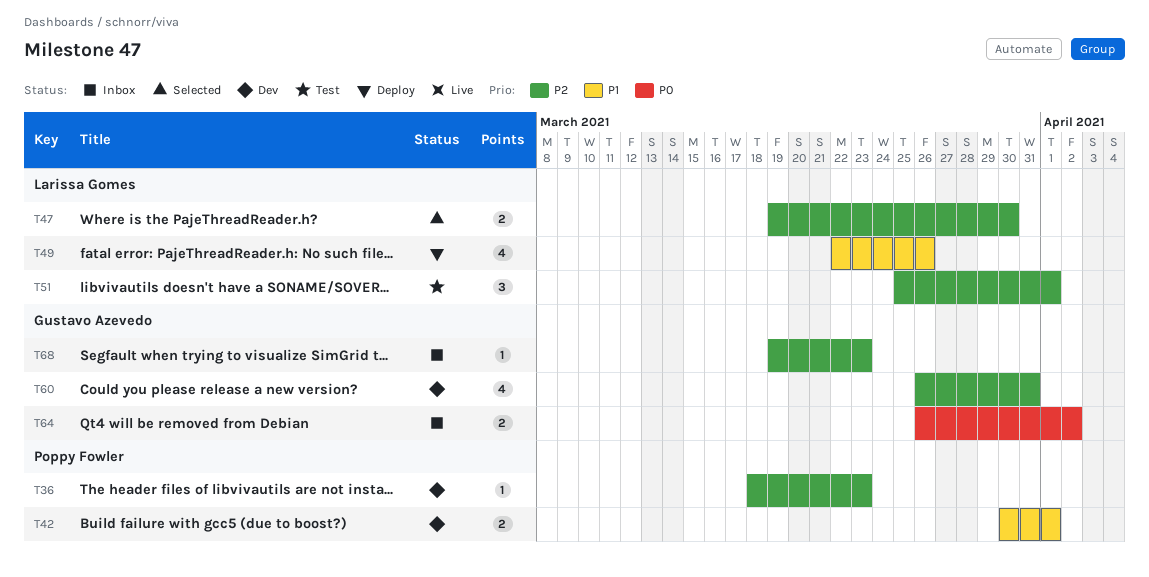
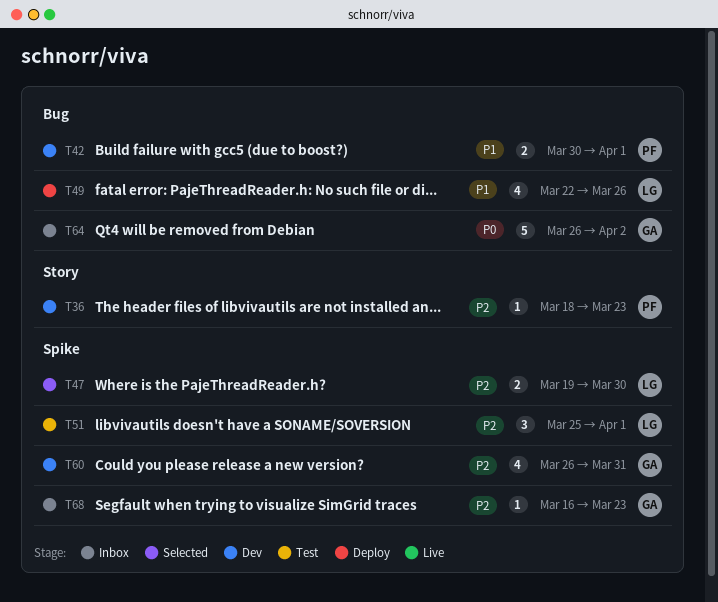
T64, estimate: 2 -> 5
T68, start: Mar 19 -> Mar 16

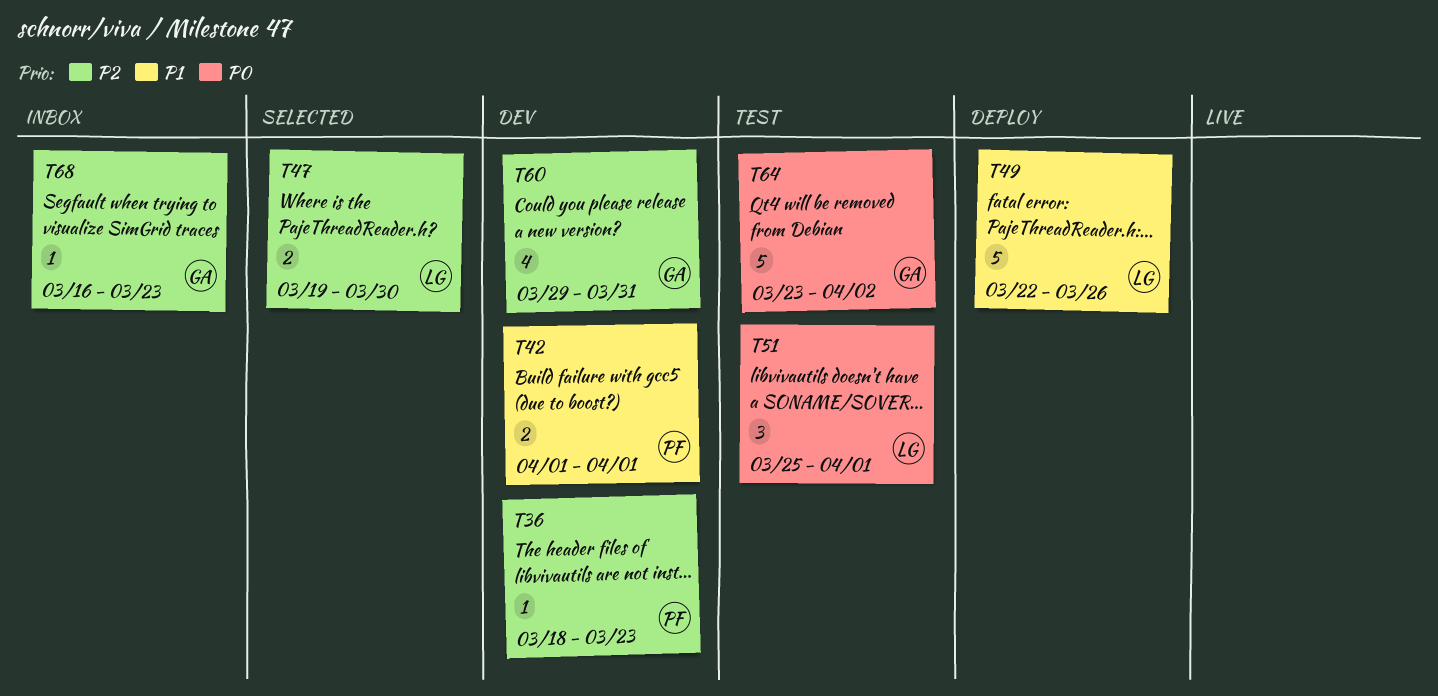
T42, start: Mar 30 -> Apr 1
T49, estimate: 4 -> 5
T51, priority: P2 -> P0
T60, start: Mar 26 -> Mar 29
T64, status: Inbox -> Test
T64, start: Mar 26 -> Mar 23

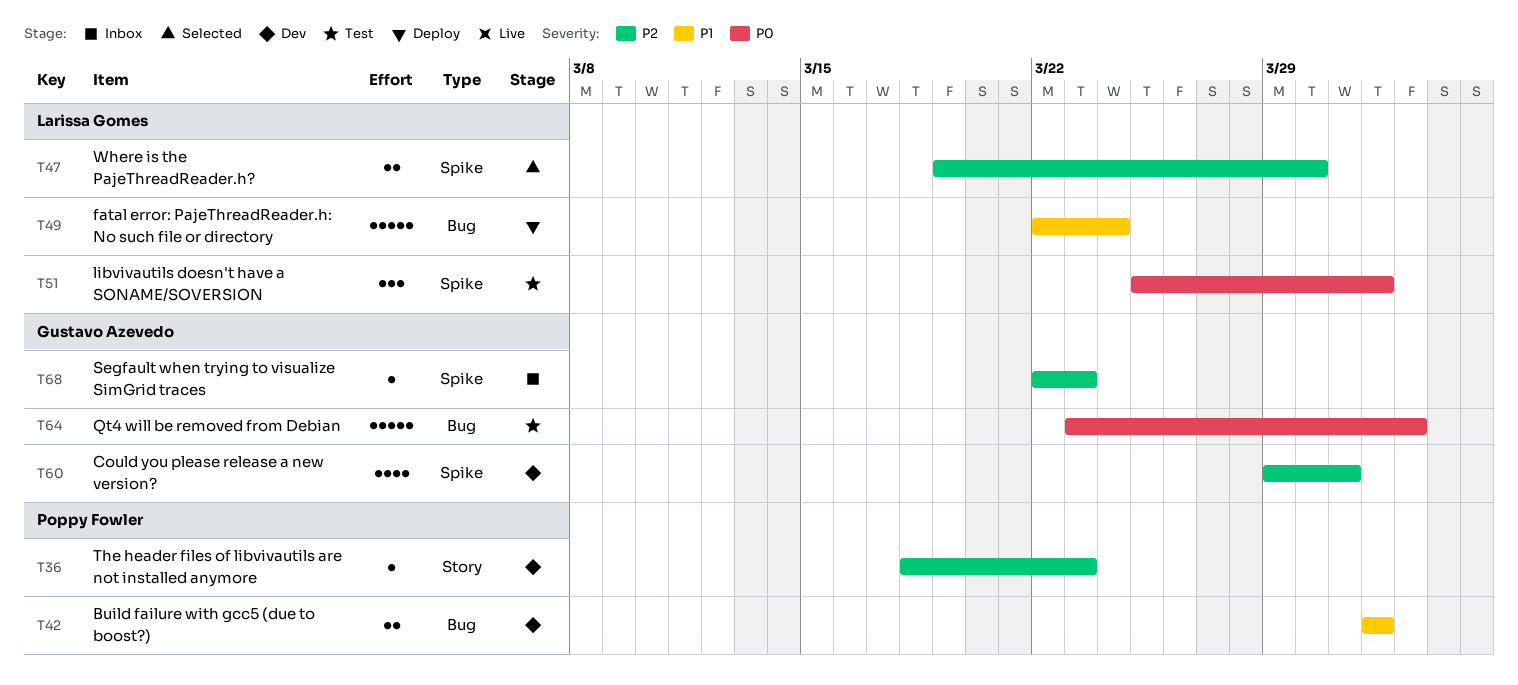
T49, due: Mar 26 -> Mar 24
T68, start: Mar 16 -> Mar 22

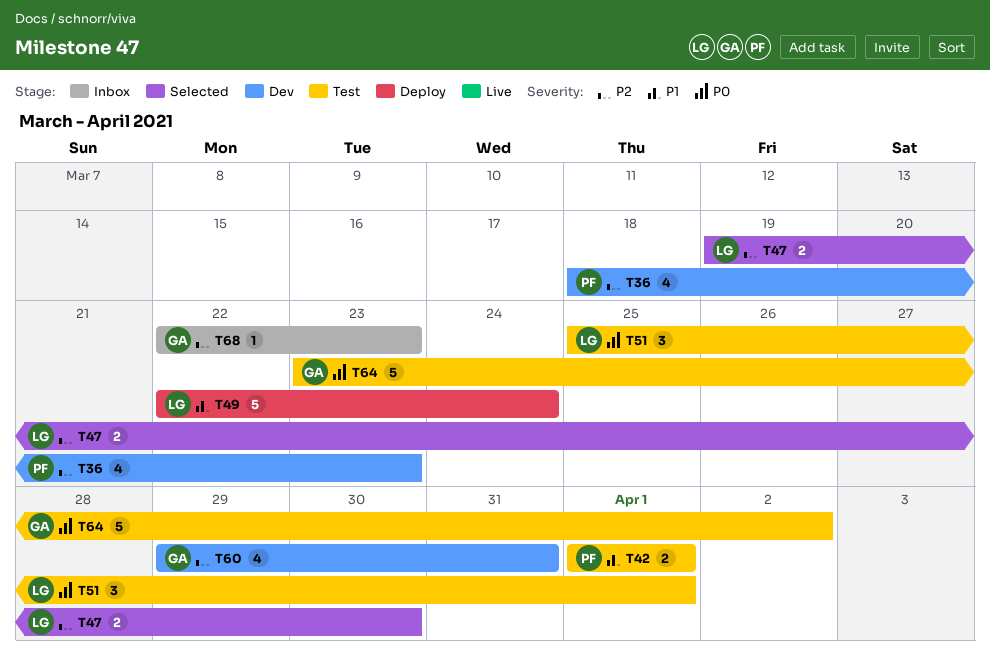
T36, estimate: 1 -> 4
T42, status: Dev -> Test

